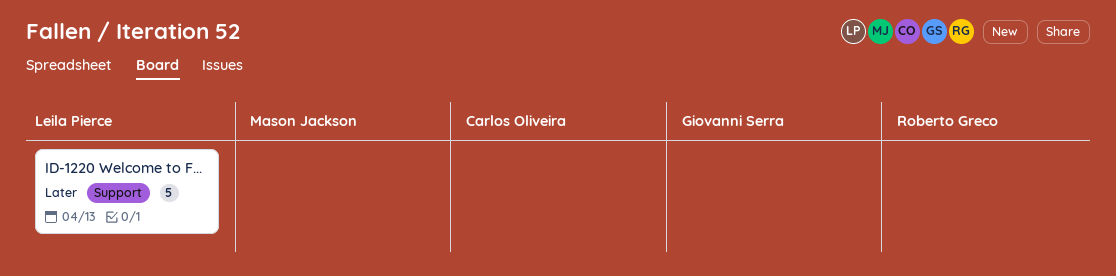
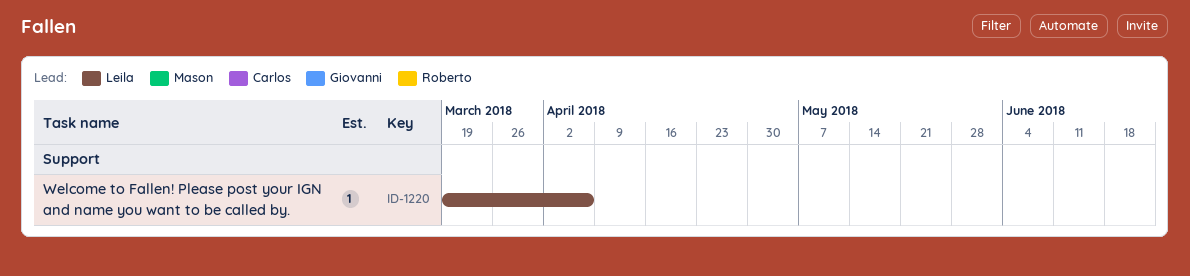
ID-1220, estimate: 5 -> 1
ID-1220, due: Apr 13 -> Apr 6

